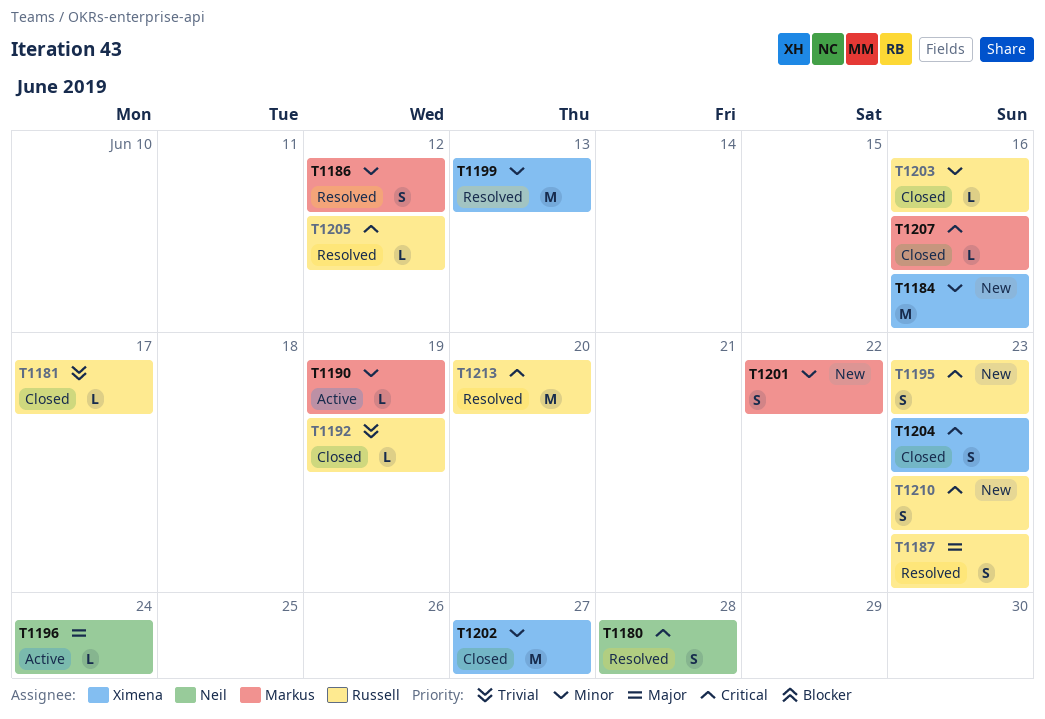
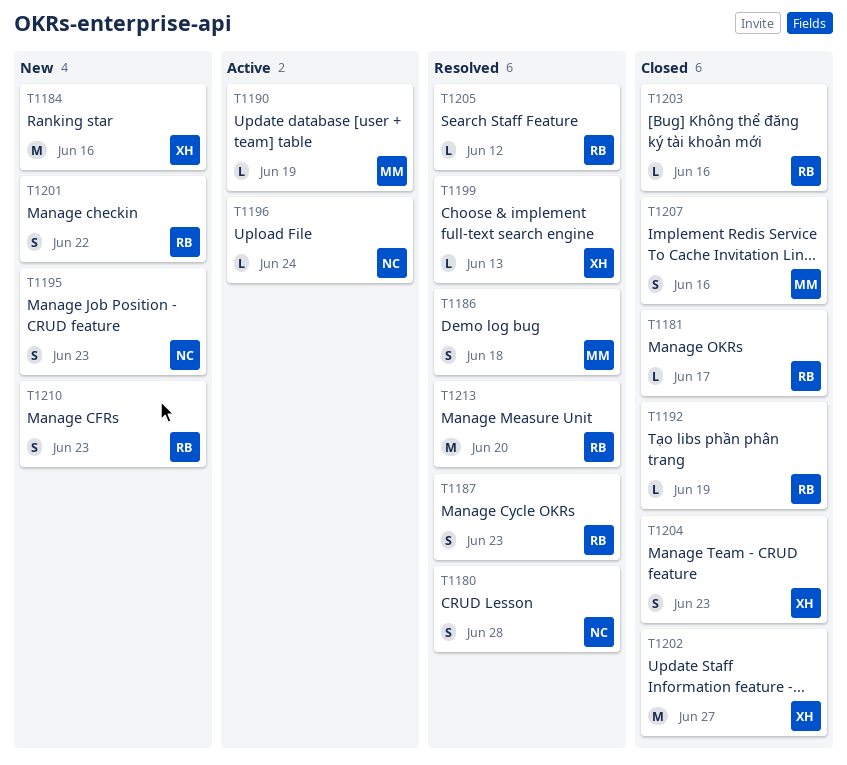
T1186, due: Jun 12 -> Jun 18
T1195, owner: Russell -> Neil
T1199, estimate: M -> L
T1201, owner: Markus -> Russell
T1207, estimate: L -> S

